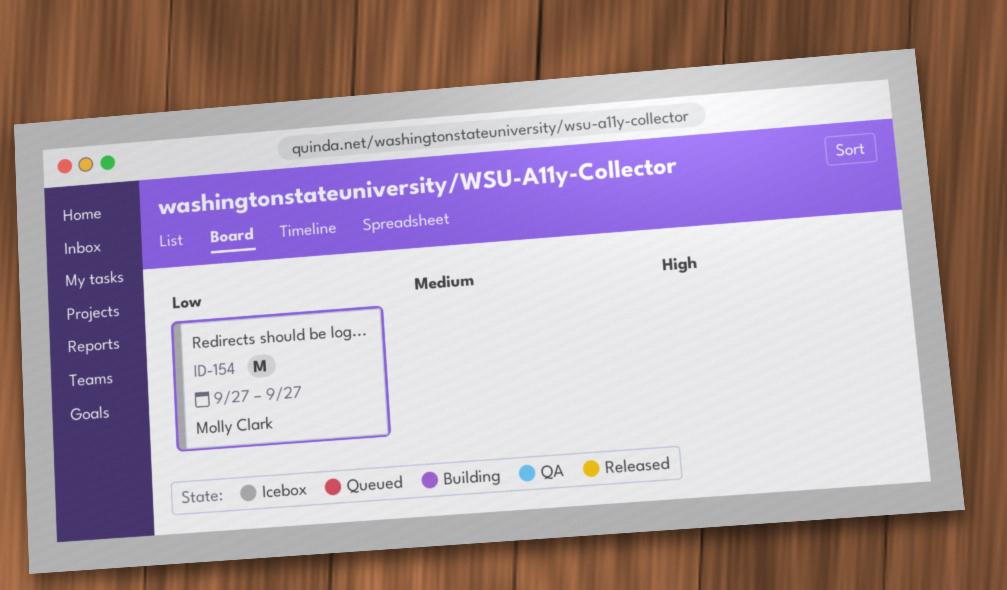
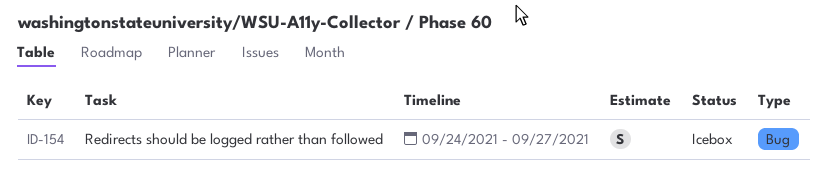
ID-154, estimate: M -> S
ID-154, start: Sep 27 -> Sep 24

